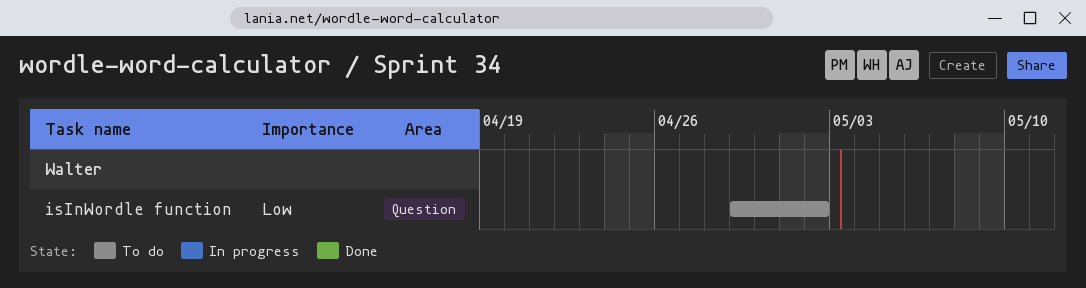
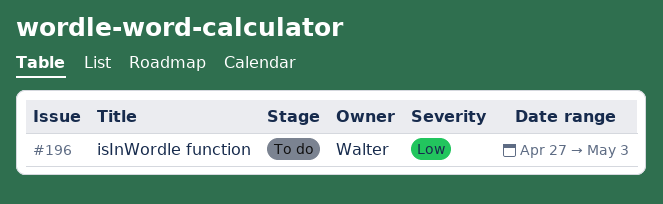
isInWordle function, start: Apr 29 -> Apr 27
isInWordle function, due: May 2 -> May 3

